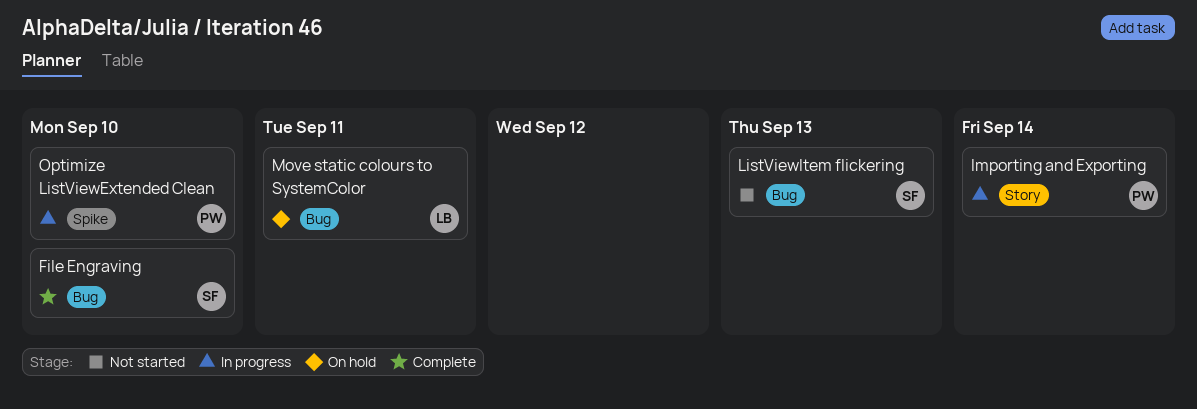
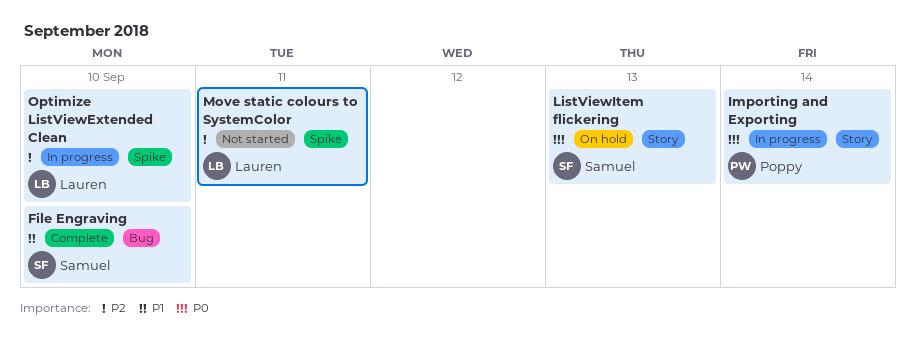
ListViewItem flickering, status: Not started -> On hold
ListViewItem flickering, label: Bug -> Story
Move static colours to SystemColor, status: On hold -> Not started
Move static colours to SystemColor, label: Bug -> Spike
Optimize ListViewExtended Clean, owner: Poppy -> Lauren

